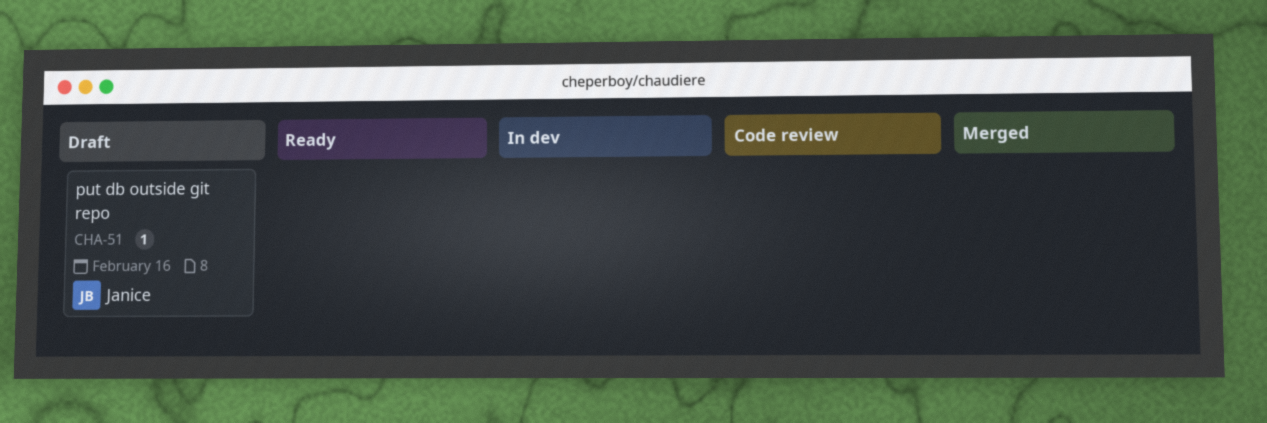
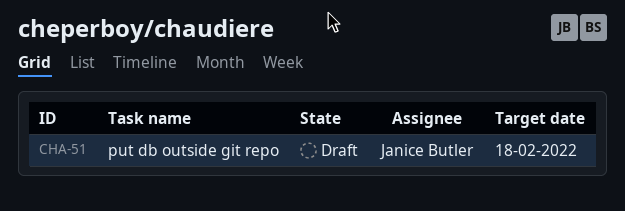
CHA-51, due: Feb 16 -> Feb 18

